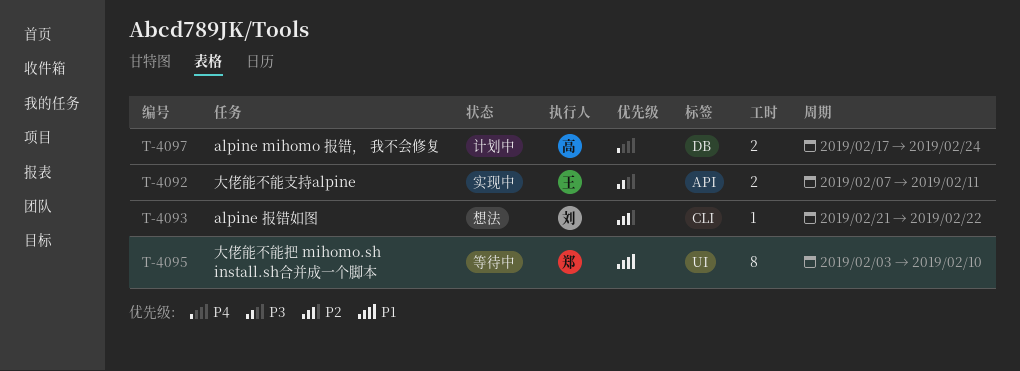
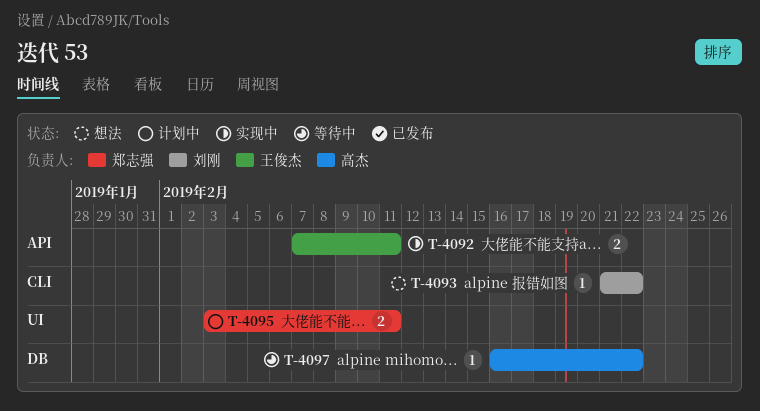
T-4095, status: 等待中 -> 计划中
T-4095, estimate: 8 -> 2
T-4095, due: Feb 10 -> Feb 11
T-4097, status: 计划中 -> 等待中
T-4097, estimate: 2 -> 1
T-4097, start: Feb 17 -> Feb 16
T-4097, due: Feb 24 -> Feb 22

